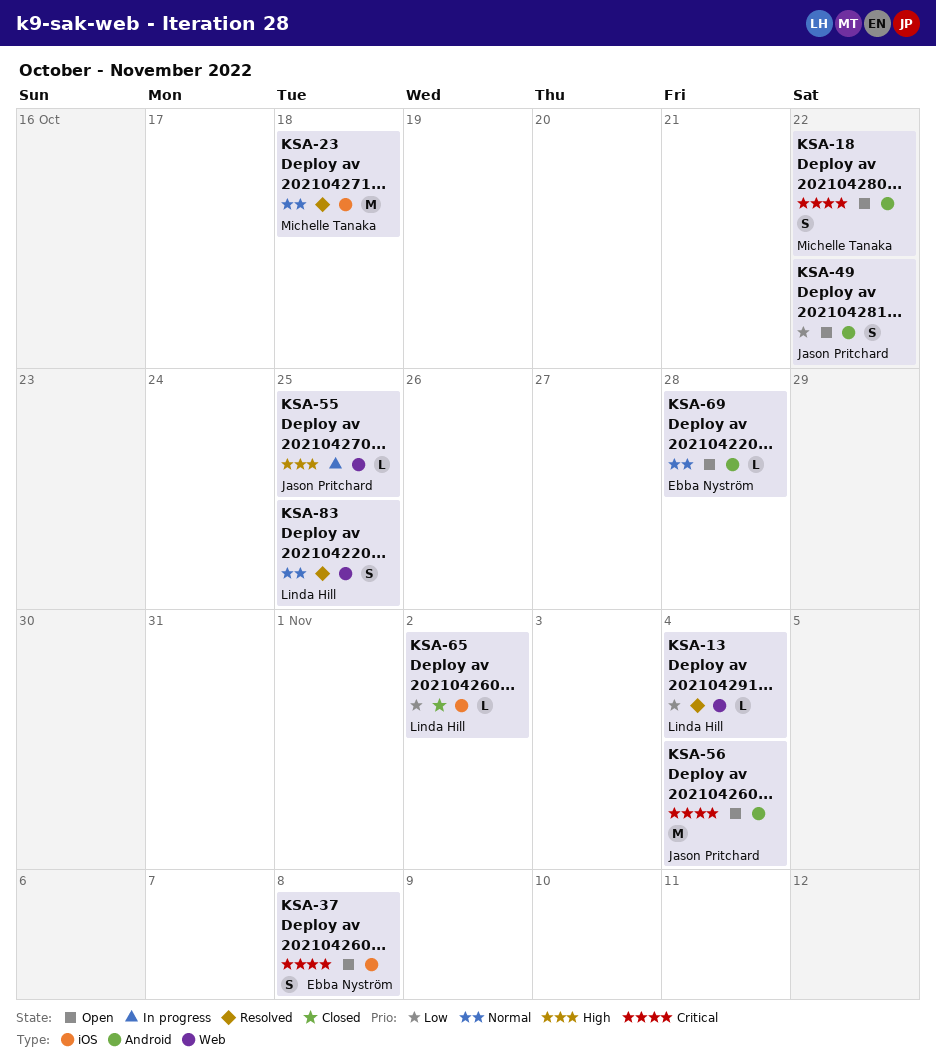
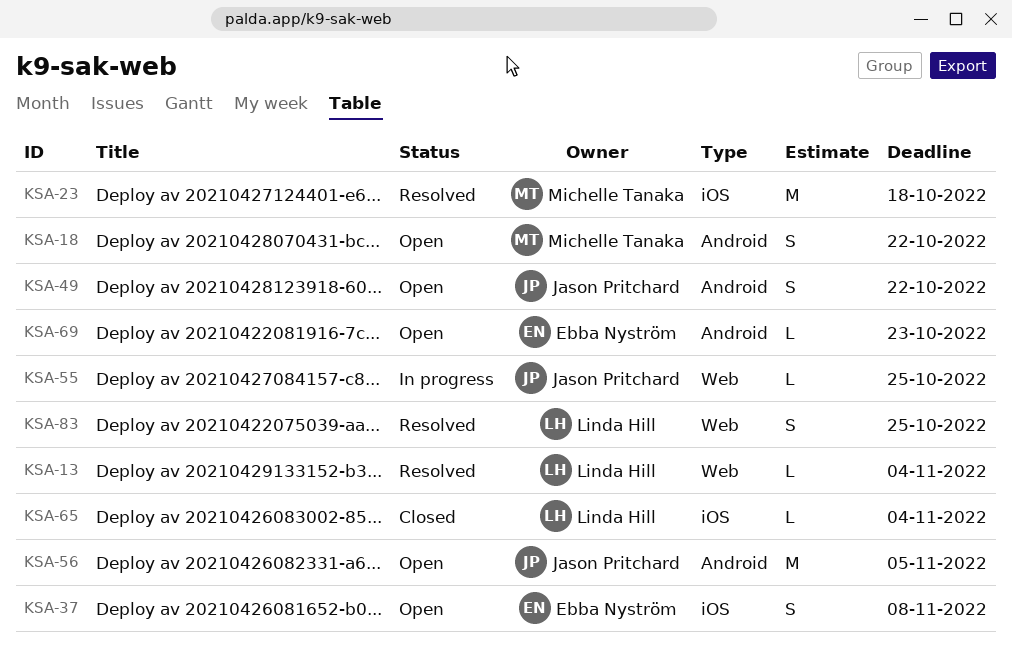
KSA-56, due: Nov 4 -> Nov 5
KSA-65, due: Nov 2 -> Nov 4
KSA-69, due: Oct 28 -> Oct 23

